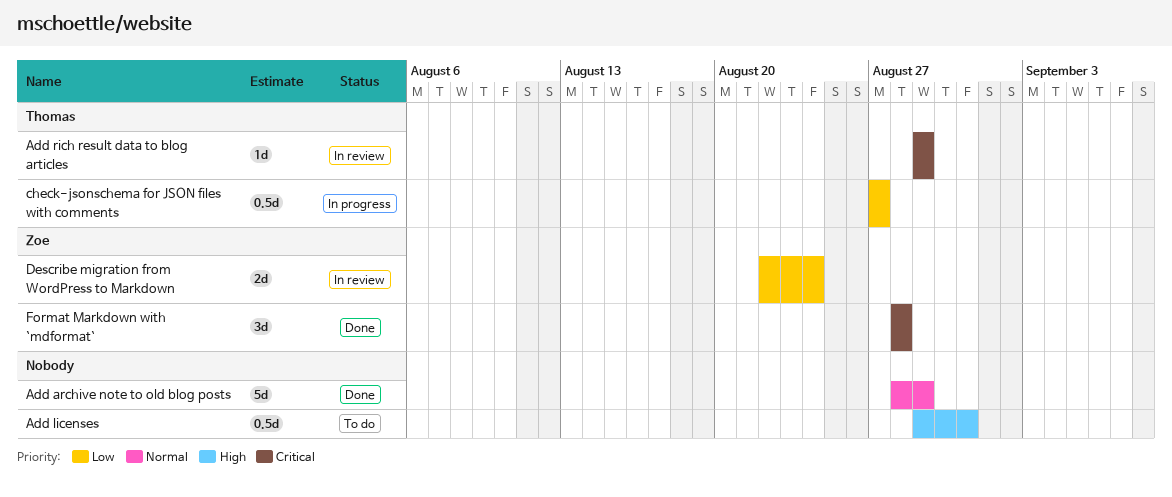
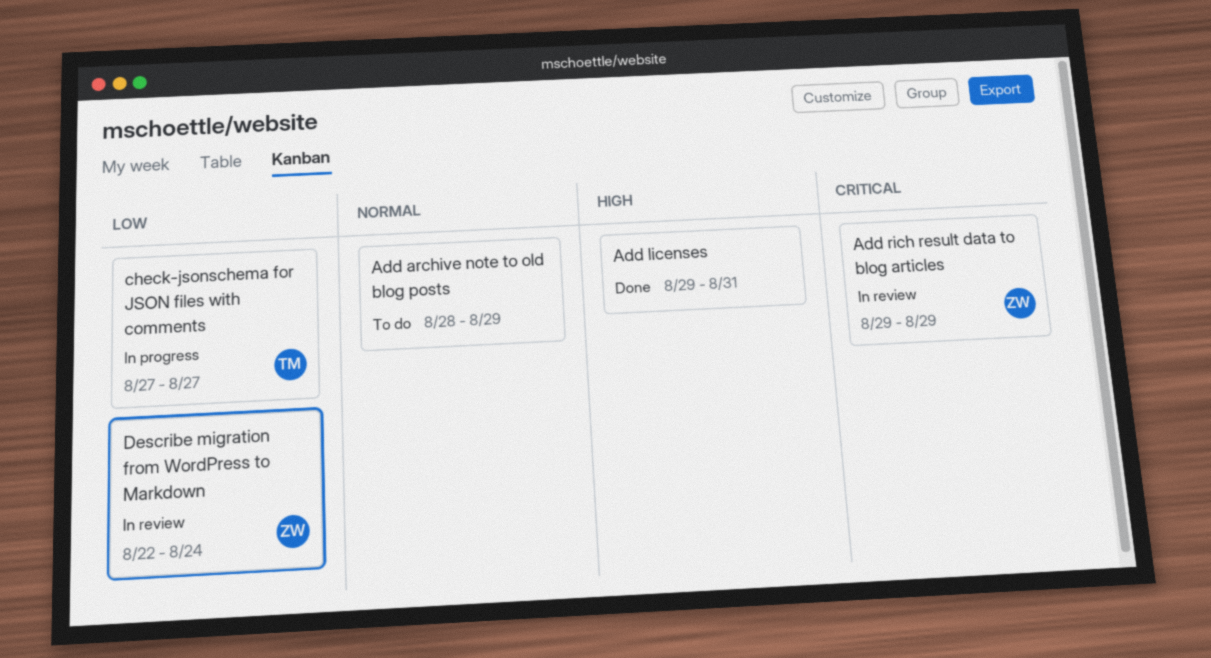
Add archive note to old blog posts, status: Done -> To do
Add licenses, status: To do -> Done
Add rich result data to blog articles, owner: Thomas -> Zoe
Format Markdown with `mdformat`: present -> none

